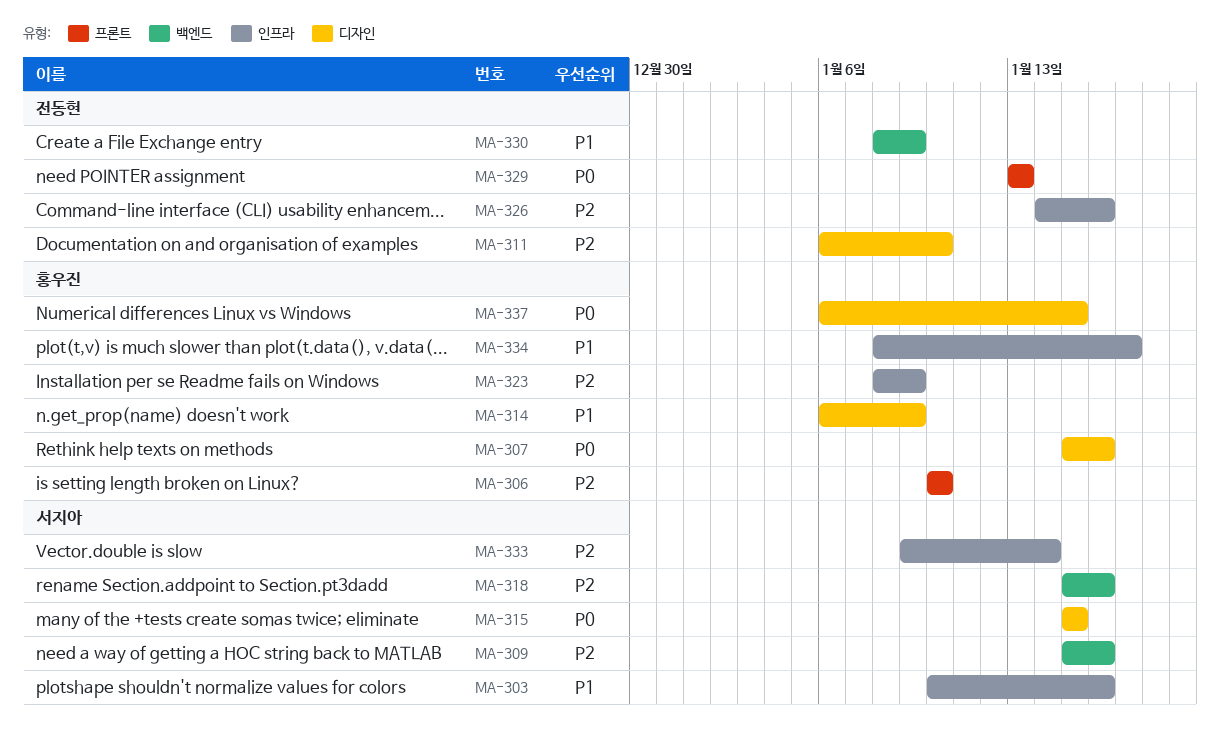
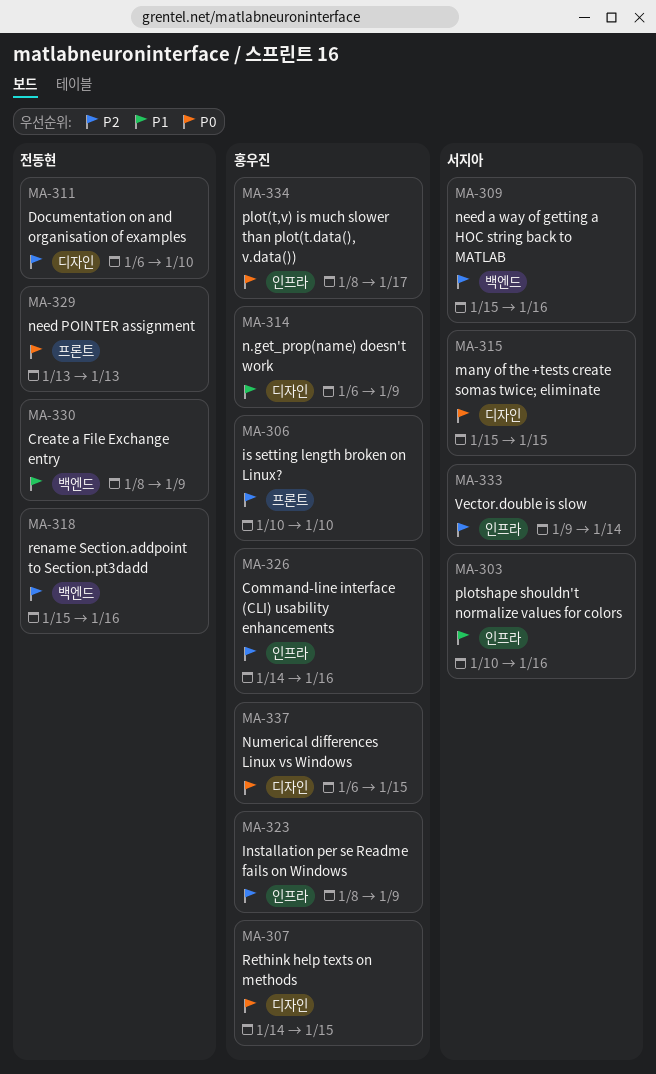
MA-307, start: Jan 15 -> Jan 14
MA-307, due: Jan 16 -> Jan 15
MA-318, owner: 서지아 -> 전동현
MA-326, owner: 전동현 -> 홍우진
MA-334, priority: P1 -> P0

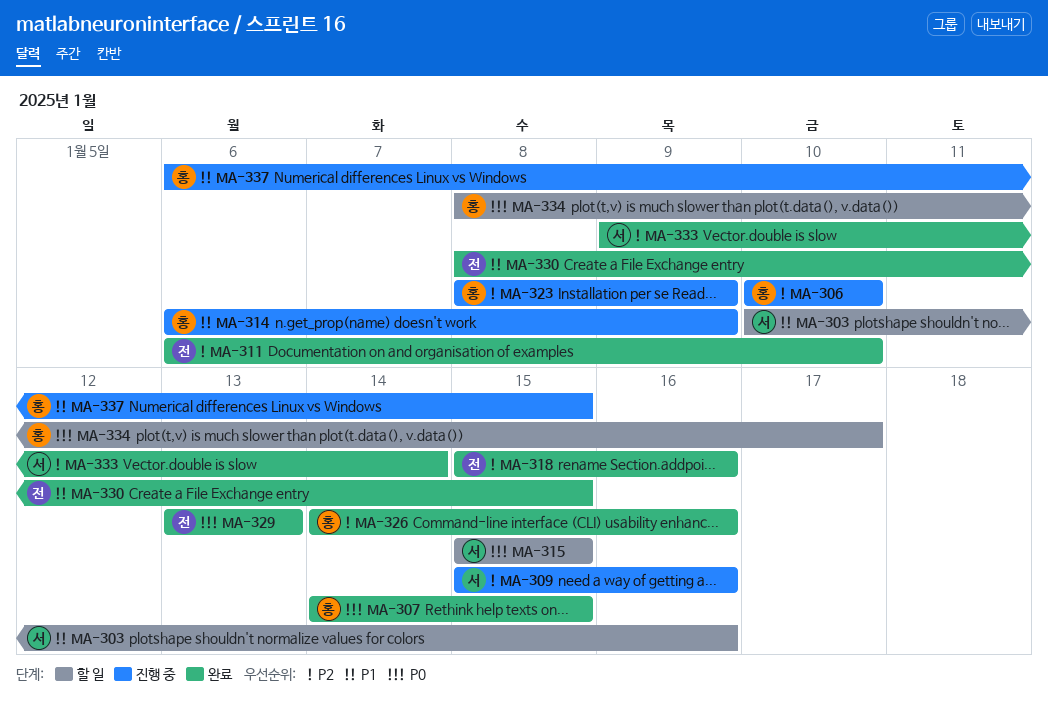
MA-330, due: Jan 9 -> Jan 15
MA-337, priority: P0 -> P1

